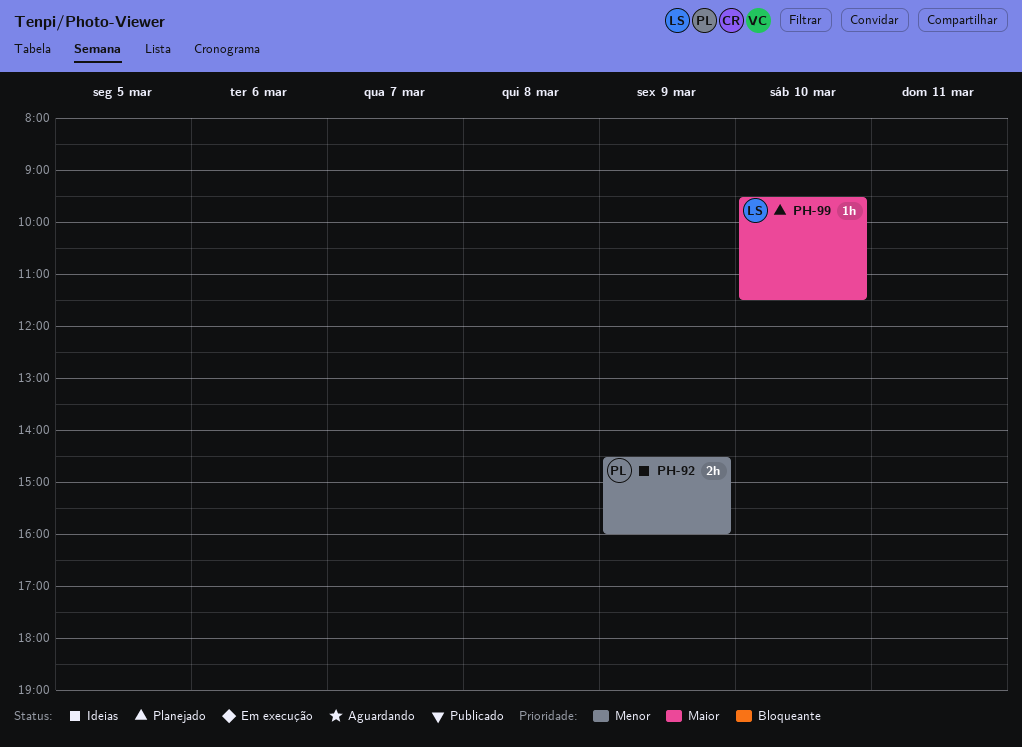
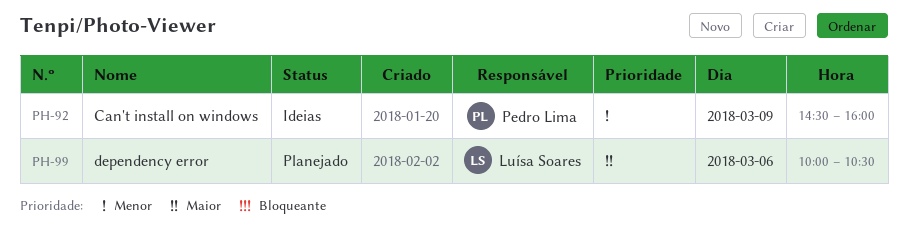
PH-99, day: Mar 10 -> Mar 6
PH-99, begins: 09:30 -> 10:00
PH-99, ends: 11:30 -> 10:30

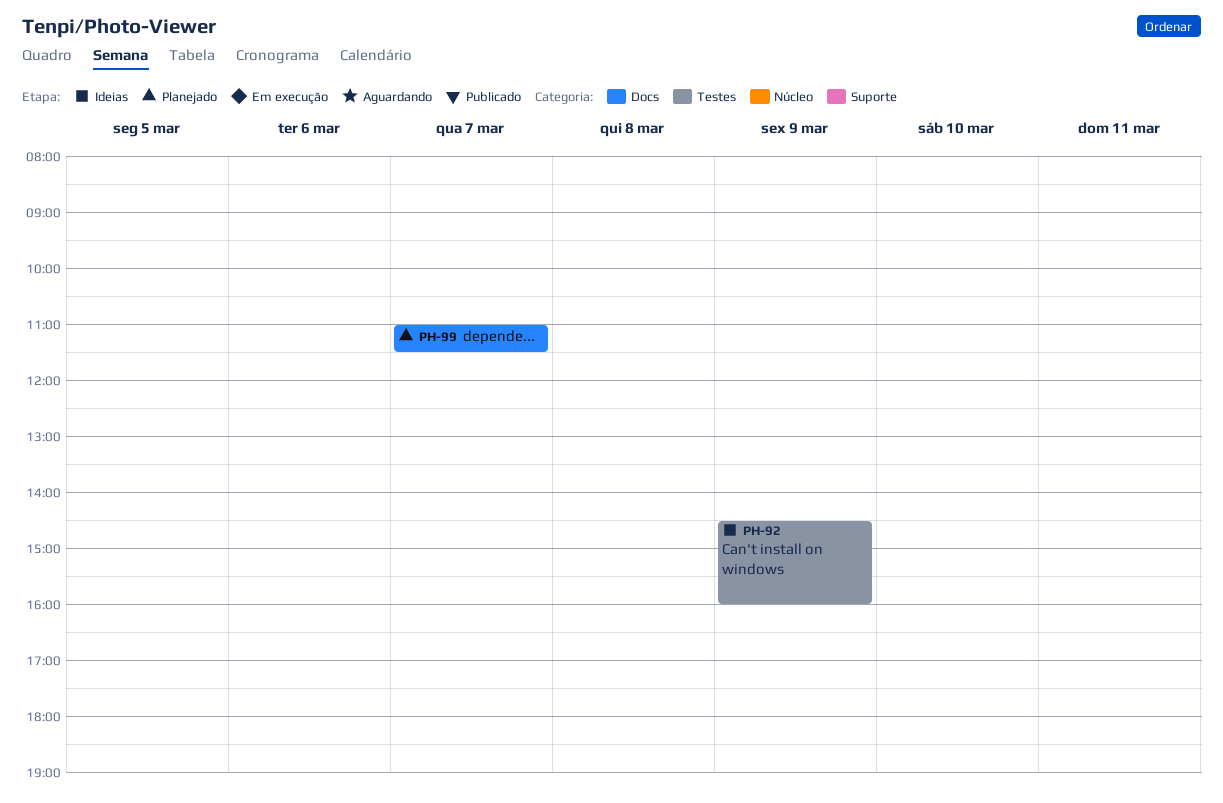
PH-99, day: Mar 6 -> Mar 7
PH-99, begins: 10:00 -> 11:00
PH-99, ends: 10:30 -> 11:30

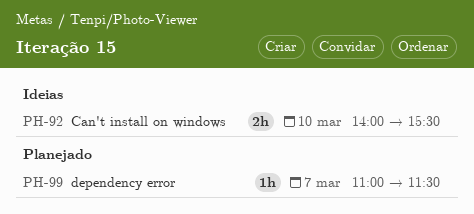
PH-92, day: Mar 9 -> Mar 10
PH-92, begins: 14:30 -> 14:00
PH-92, ends: 16:00 -> 15:30

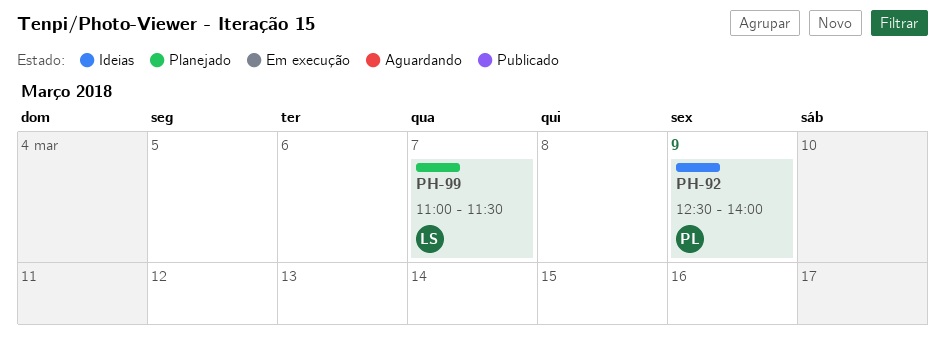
PH-92, day: Mar 10 -> Mar 9
PH-92, begins: 14:00 -> 12:30
PH-92, ends: 15:30 -> 14:00

